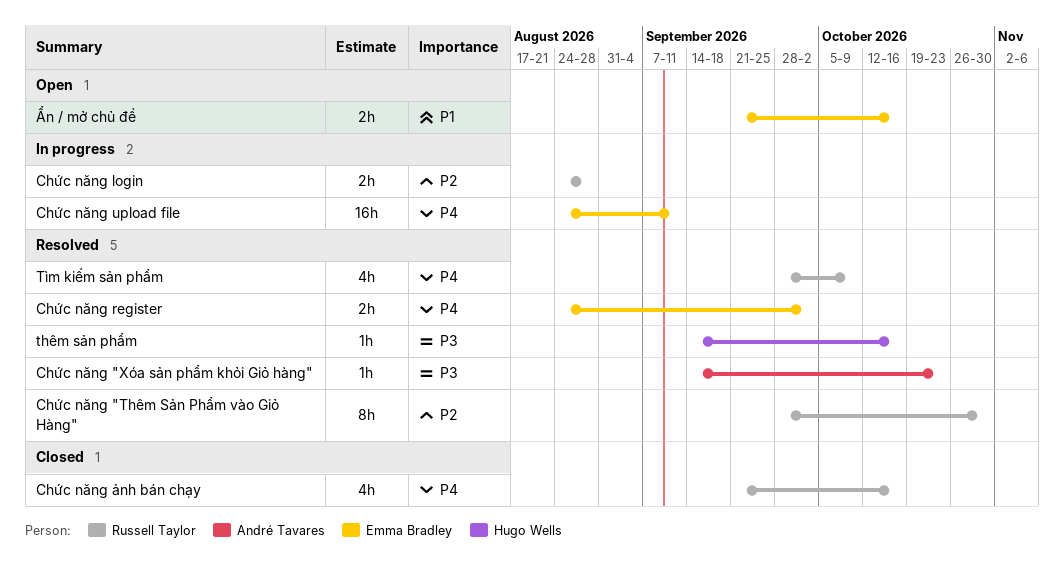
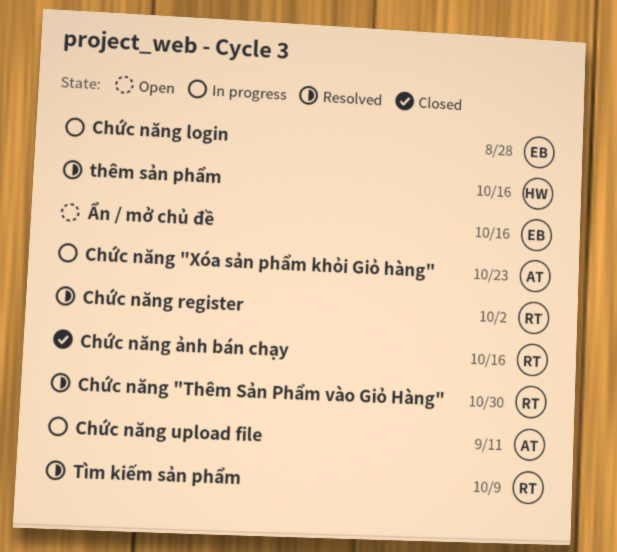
Chức năng "Xóa sản phẩm khỏi Giỏ hàng", status: Resolved -> In progress
Chức năng login, owner: Russell Taylor -> Emma Bradley
Chức năng register, owner: Emma Bradley -> Russell Taylor
Chức năng upload file, owner: Emma Bradley -> André Tavares

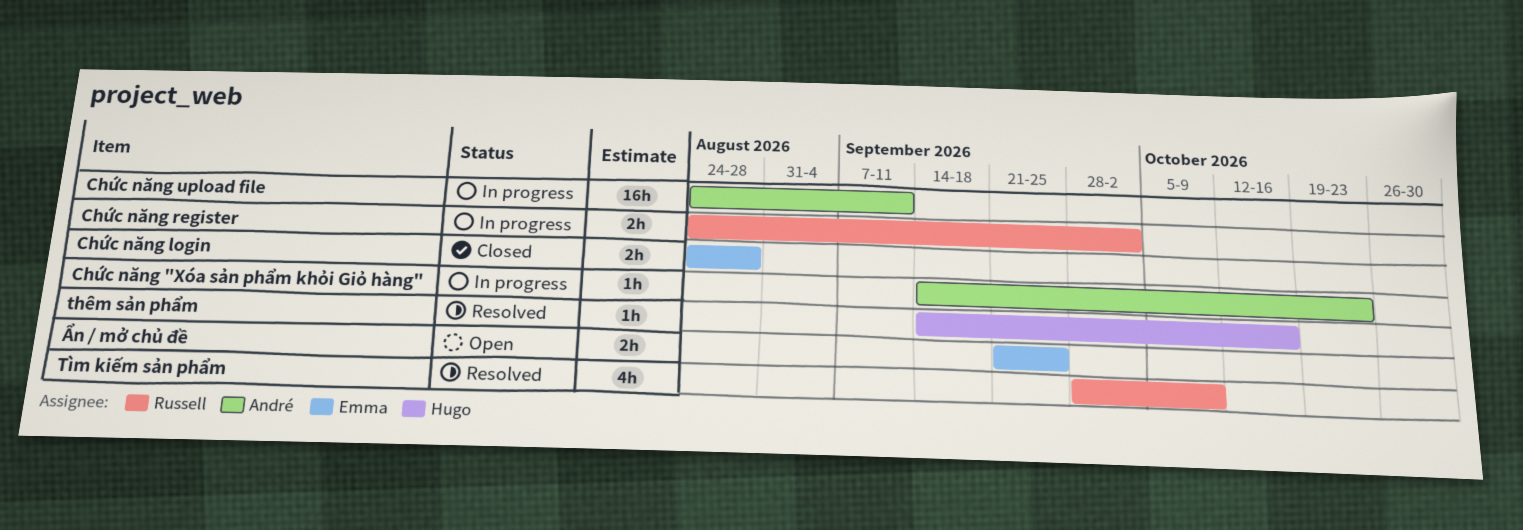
Chức năng "Thêm Sản Phẩm vào Giỏ Hàng": present -> none
Chức năng login, status: In progress -> Closed
Chức năng register, status: Resolved -> In progress
Chức năng ảnh bán chạy: present -> none
Ẩn / mở chủ đề, due: Oct 16 -> Sep 25

